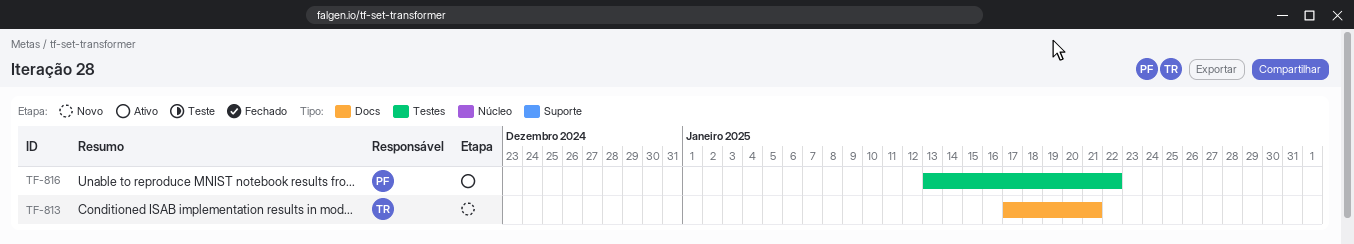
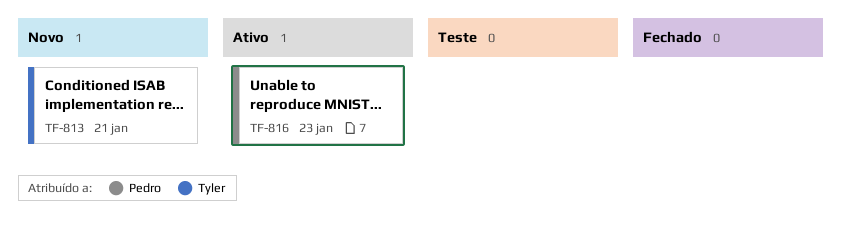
TF-816, due: Jan 22 -> Jan 23

